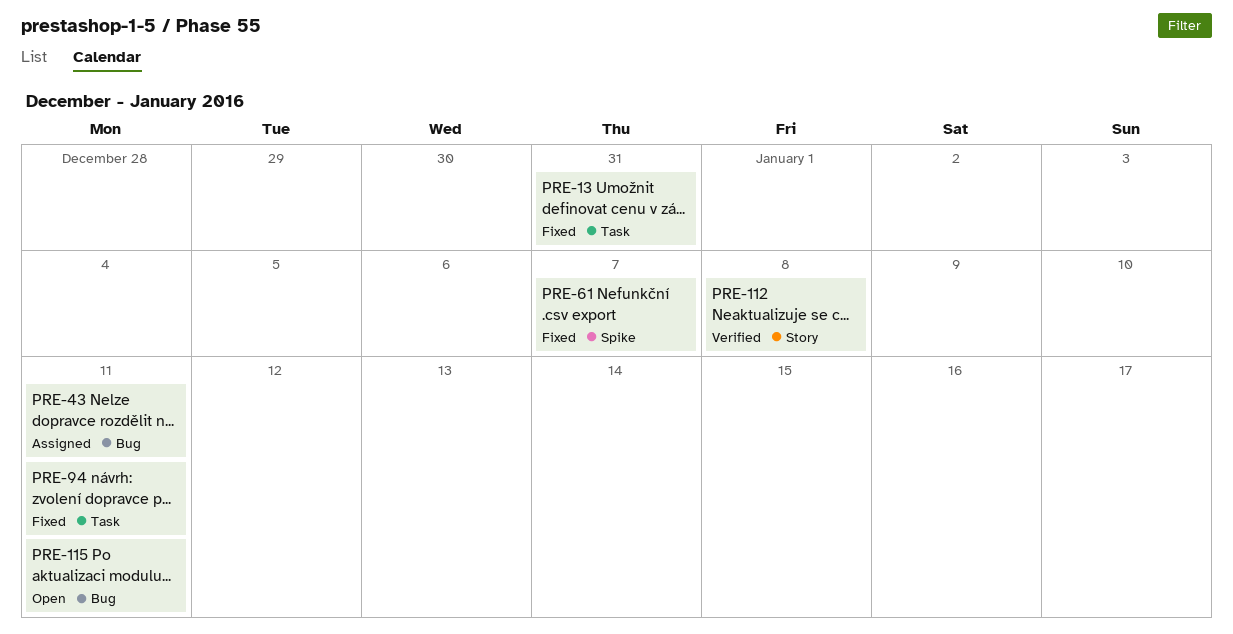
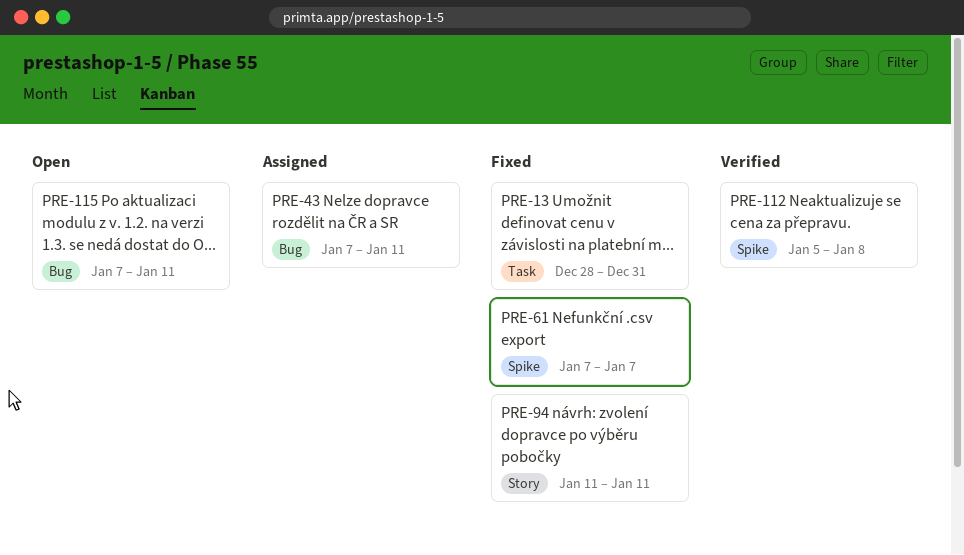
PRE-94, label: Task -> Story
PRE-112, label: Story -> Spike

